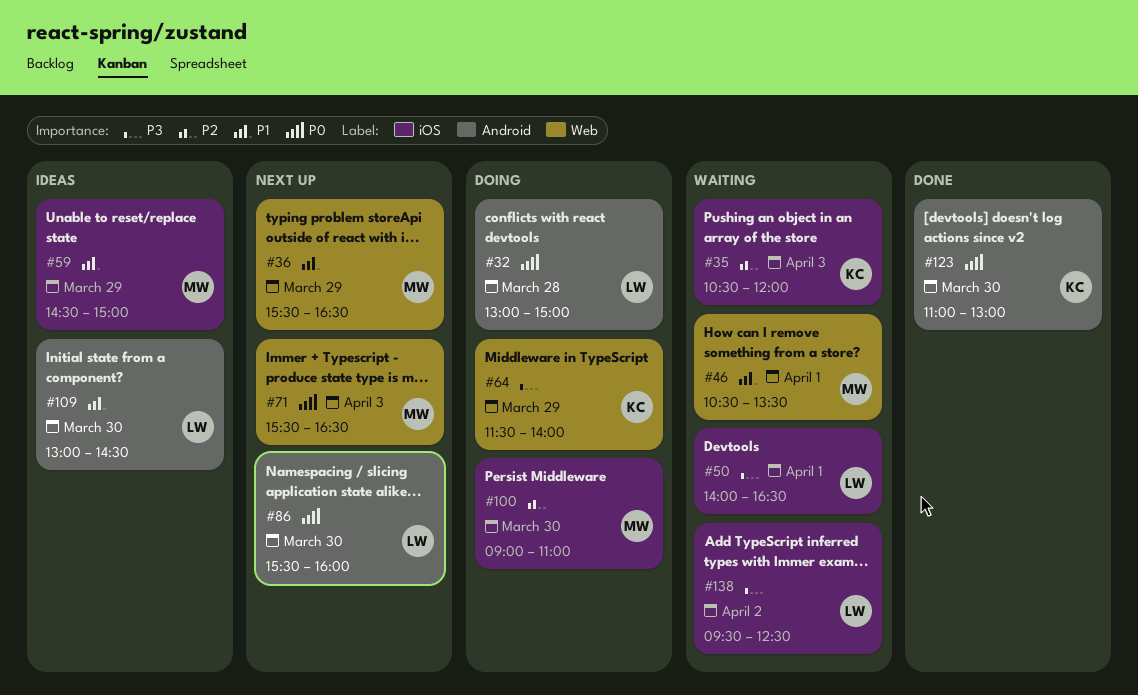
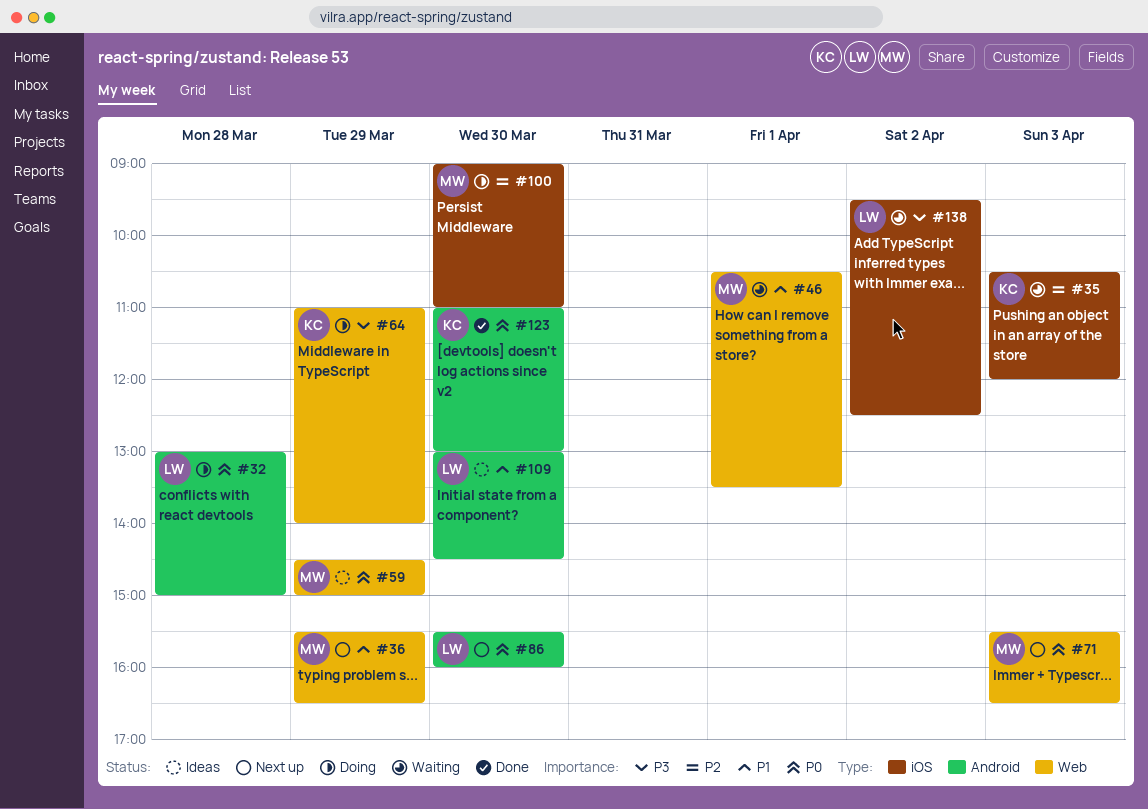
#50: present -> none
#59, priority: P1 -> P0
#59, label: iOS -> Web
#64, begins: 11:30 -> 11:00

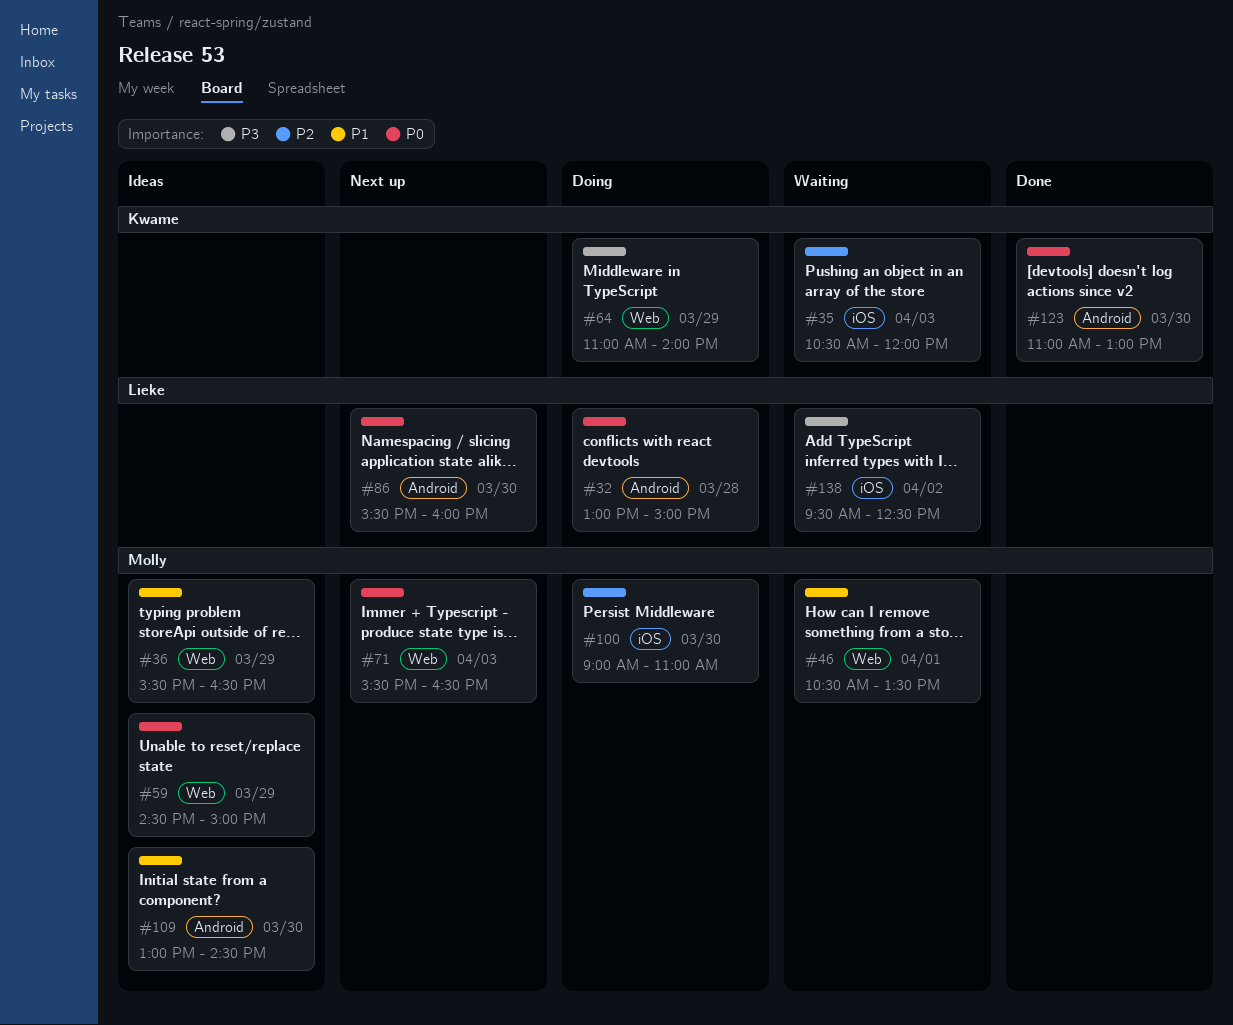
#36, status: Next up -> Ideas
#109, owner: Lieke -> Molly

